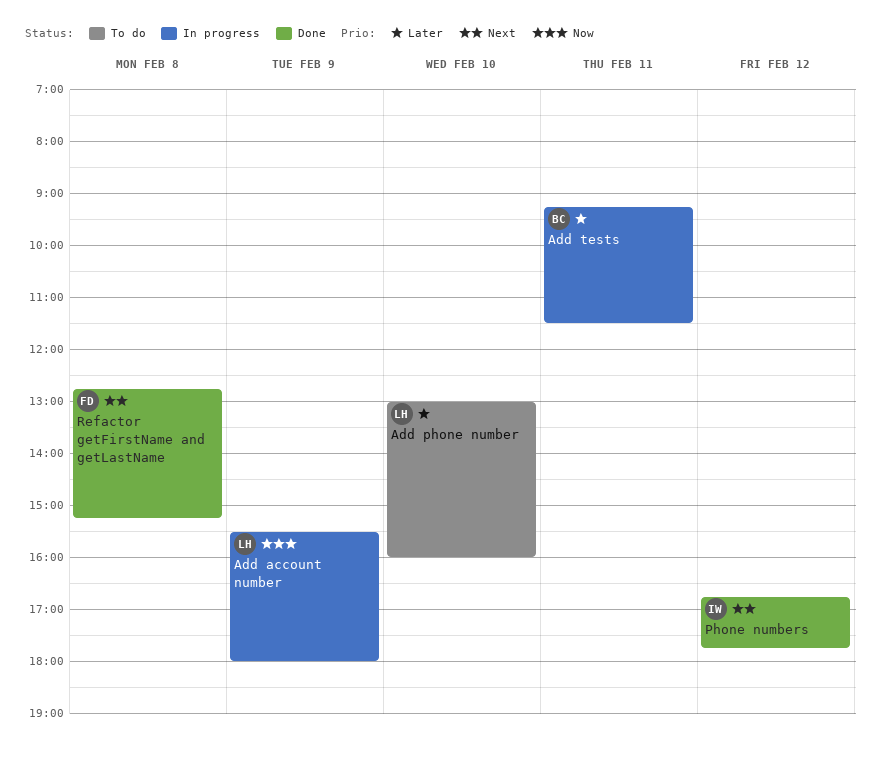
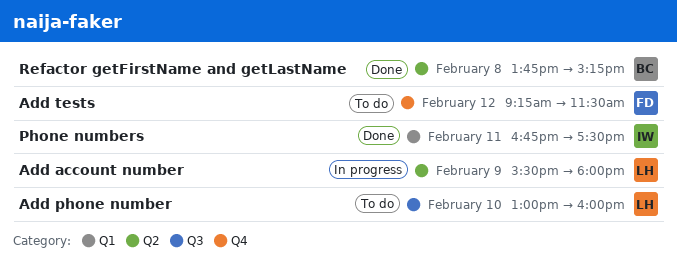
Add tests, status: In progress -> To do
Add tests, owner: BC -> FD
Add tests, day: Feb 11 -> Feb 12
Phone numbers, day: Feb 12 -> Feb 11
Phone numbers, ends: 17:45 -> 17:30
Refactor getFirstName and getLastName, owner: FD -> BC
Refactor getFirstName and getLastName, begins: 12:45 -> 13:45

